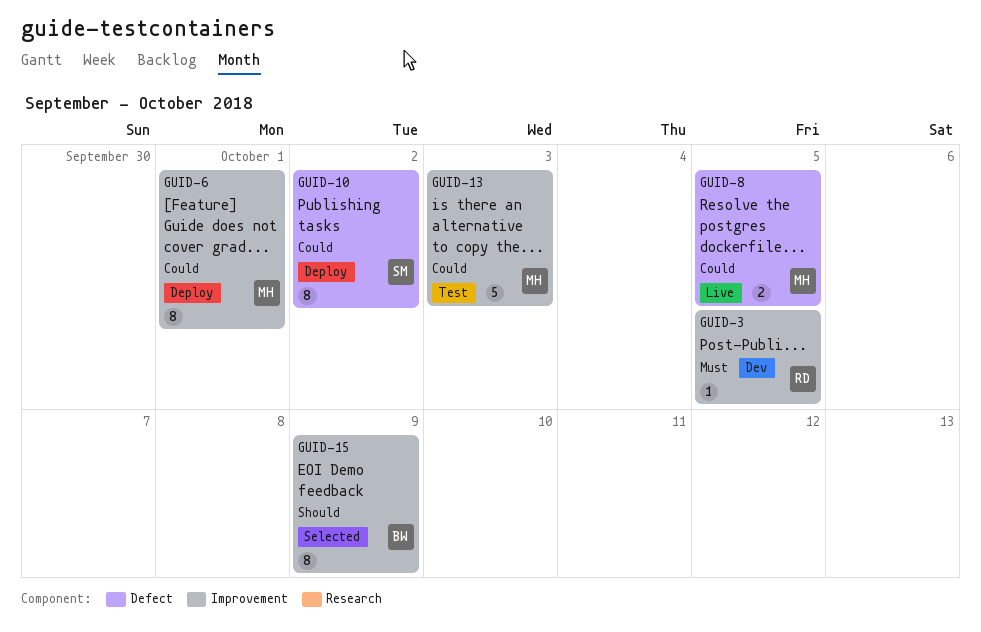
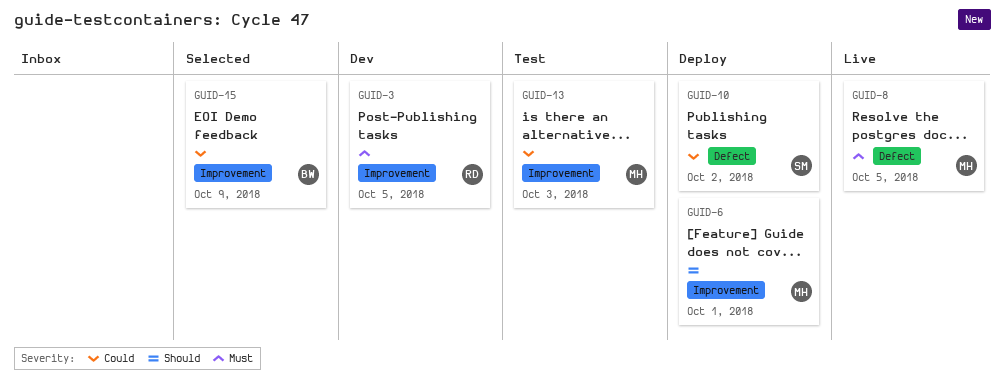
GUID-6, priority: Could -> Should
GUID-8, priority: Could -> Must
GUID-15, priority: Should -> Could

